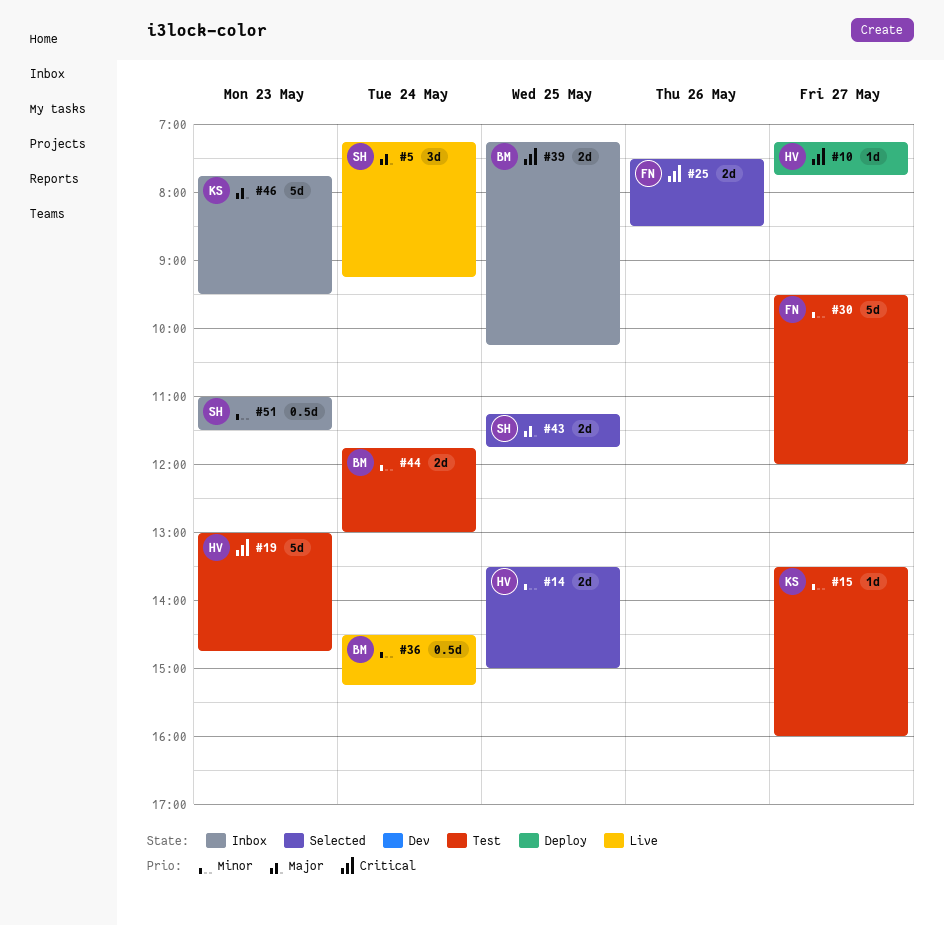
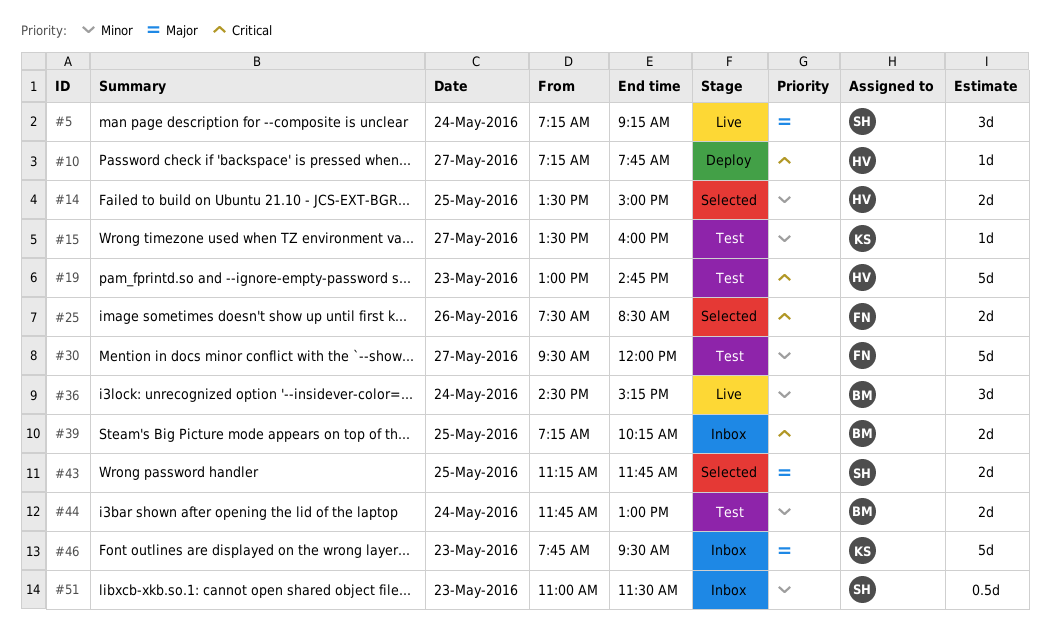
#36, estimate: 0.5d -> 3d

